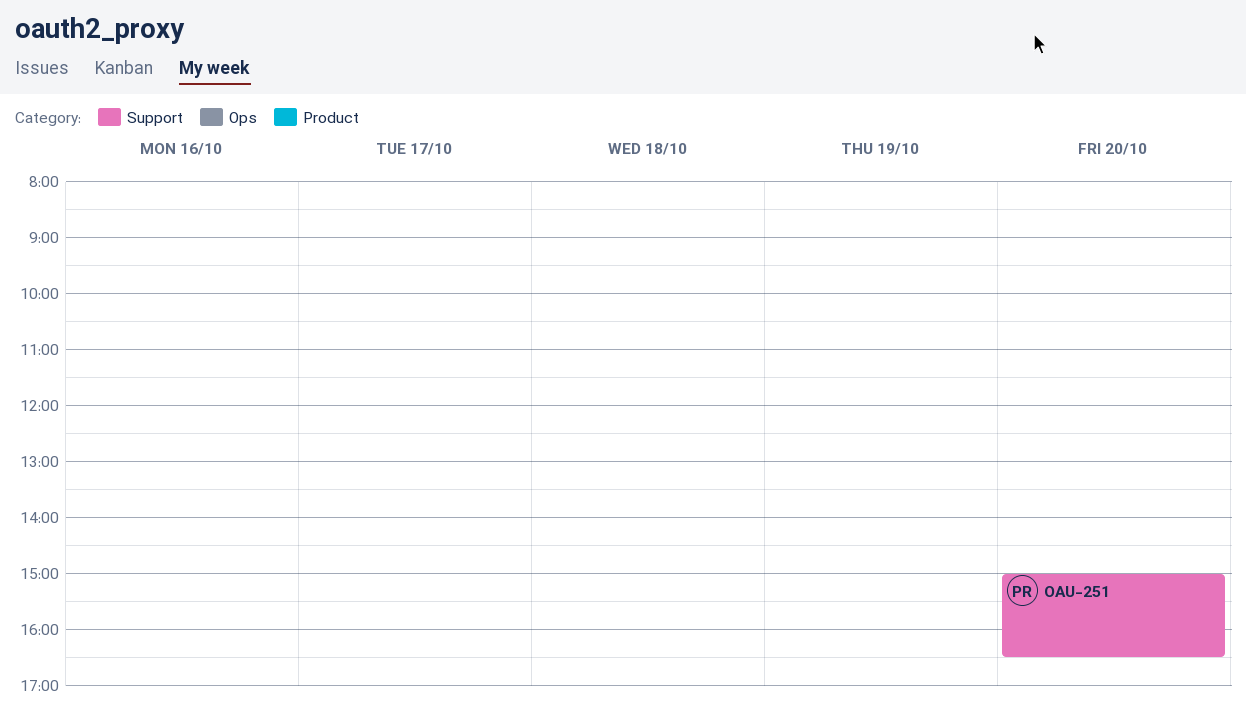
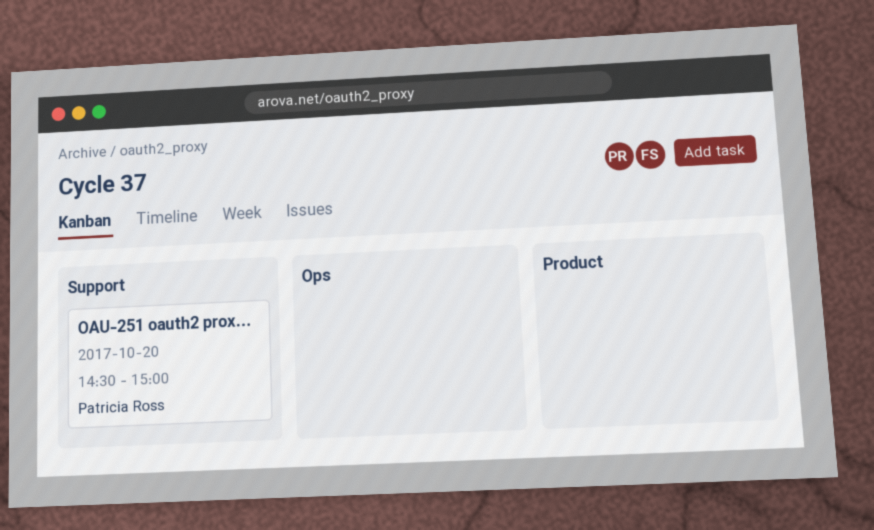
OAU-251, begins: 15:00 -> 14:30
OAU-251, ends: 16:30 -> 15:00

